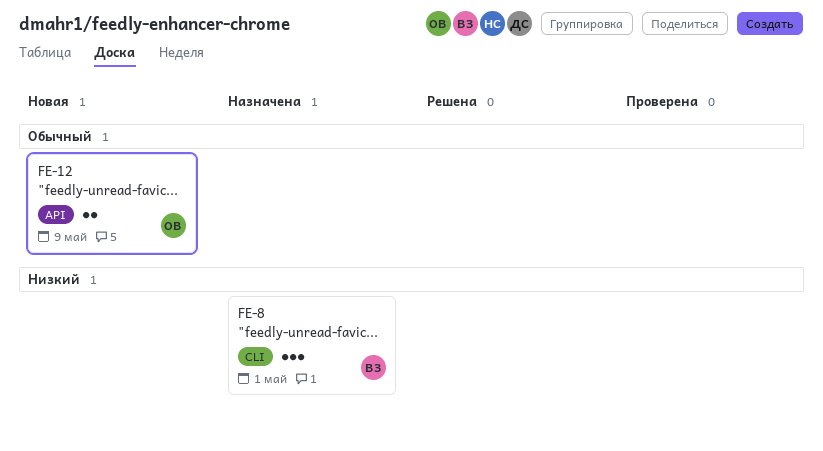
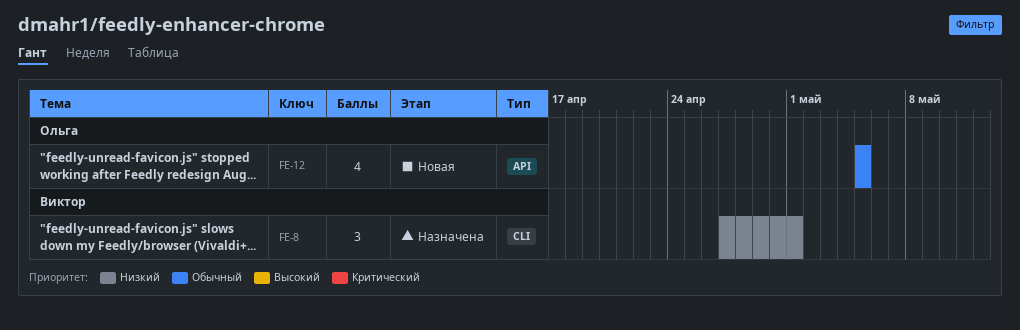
FE-12, estimate: 2 -> 4
FE-12, due: May 9 -> May 5

